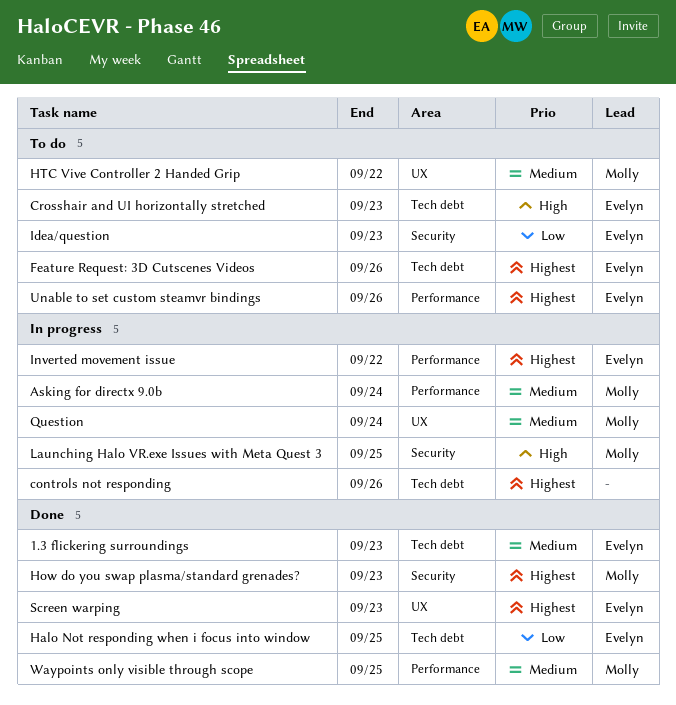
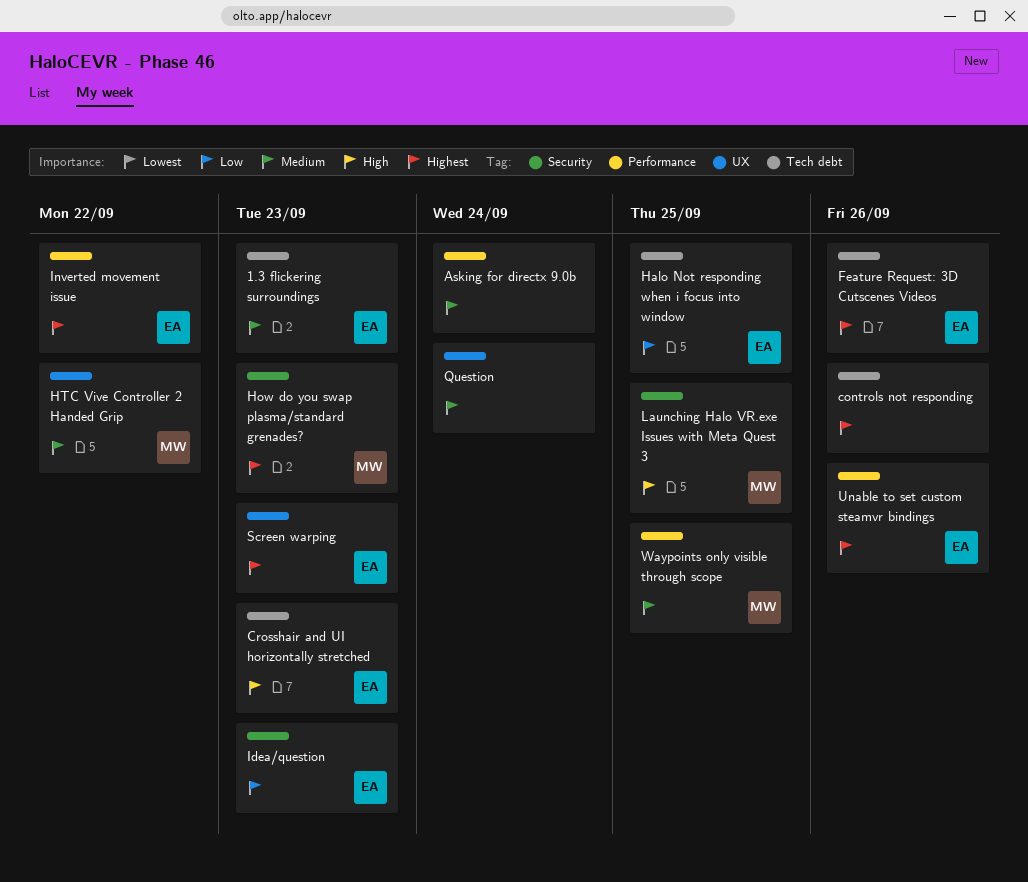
Asking for directx 9.0b, owner: Molly -> none
Question, owner: Molly -> none

